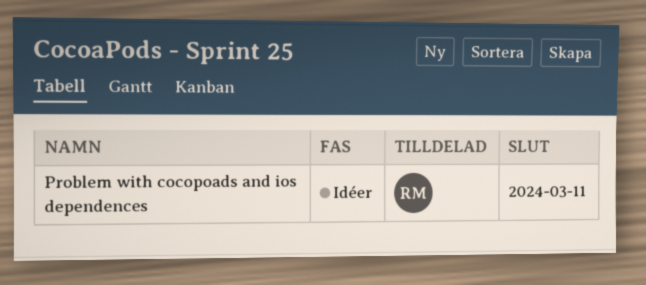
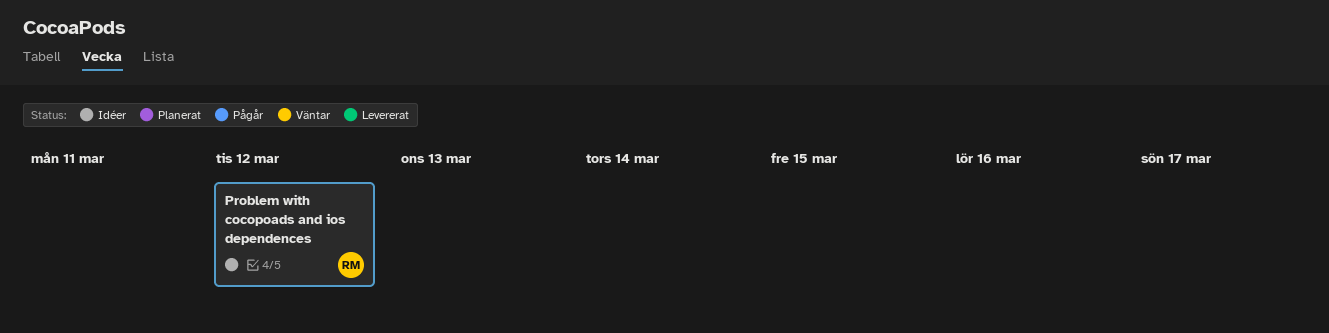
Problem with cocopoads and ios dependences, due: Mar 11 -> Mar 12

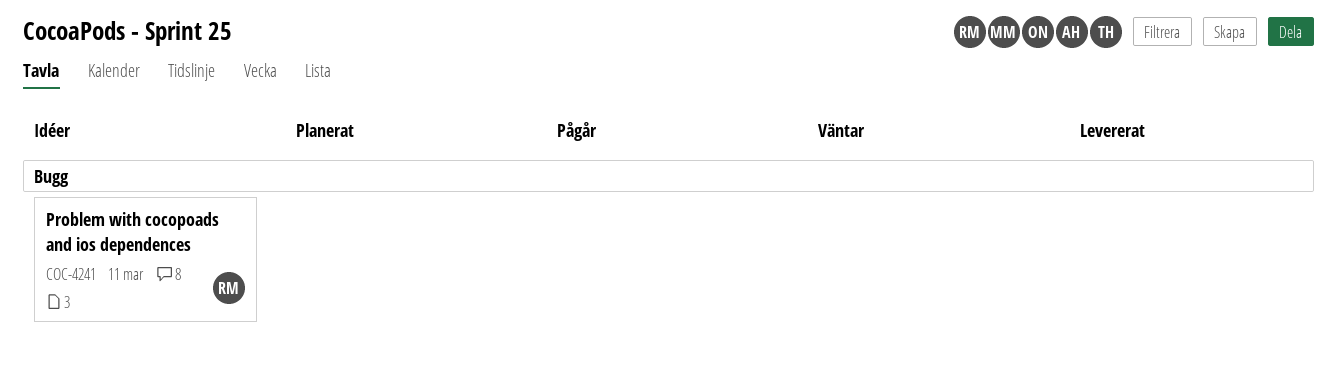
Problem with cocopoads and ios dependences, due: Mar 12 -> Mar 11

